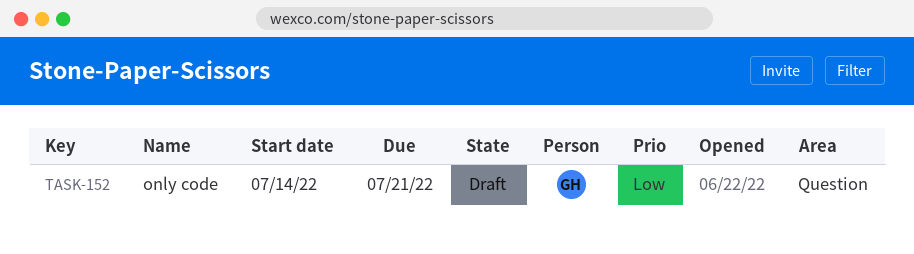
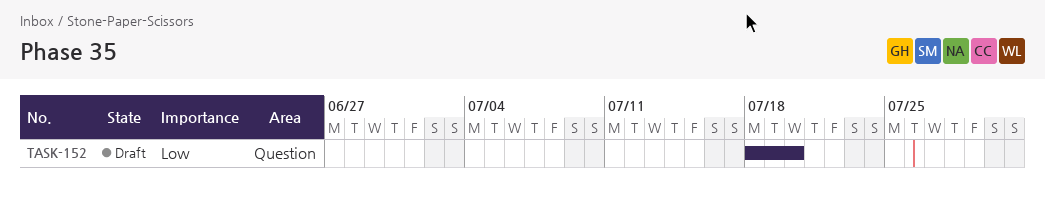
TASK-152, start: Jul 14 -> Jul 18
TASK-152, due: Jul 21 -> Jul 20

